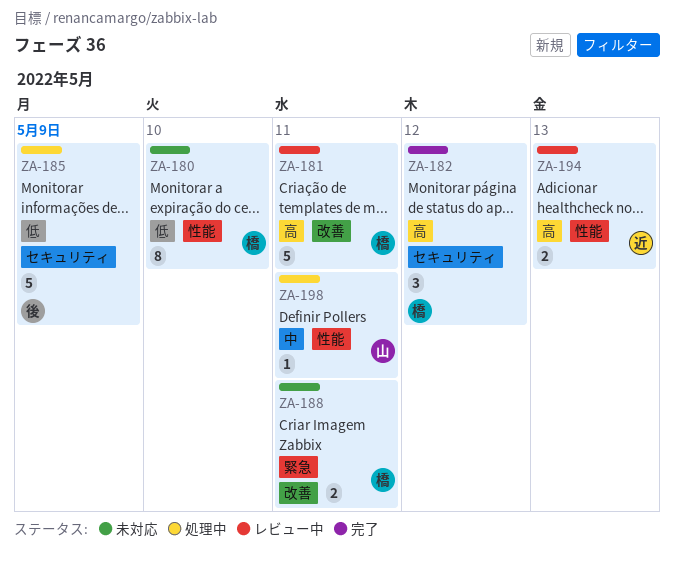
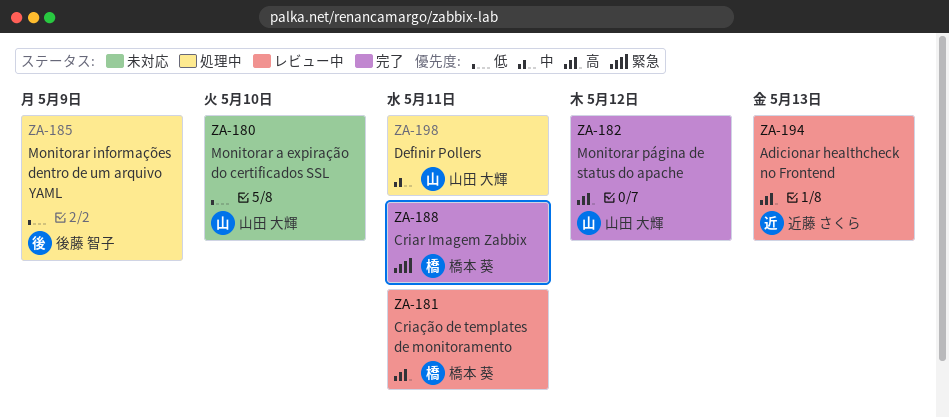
ZA-180, owner: 橋本 葵 -> 山田 大輝
ZA-182, owner: 橋本 葵 -> 山田 大輝
ZA-188, status: 未対応 -> 完了

